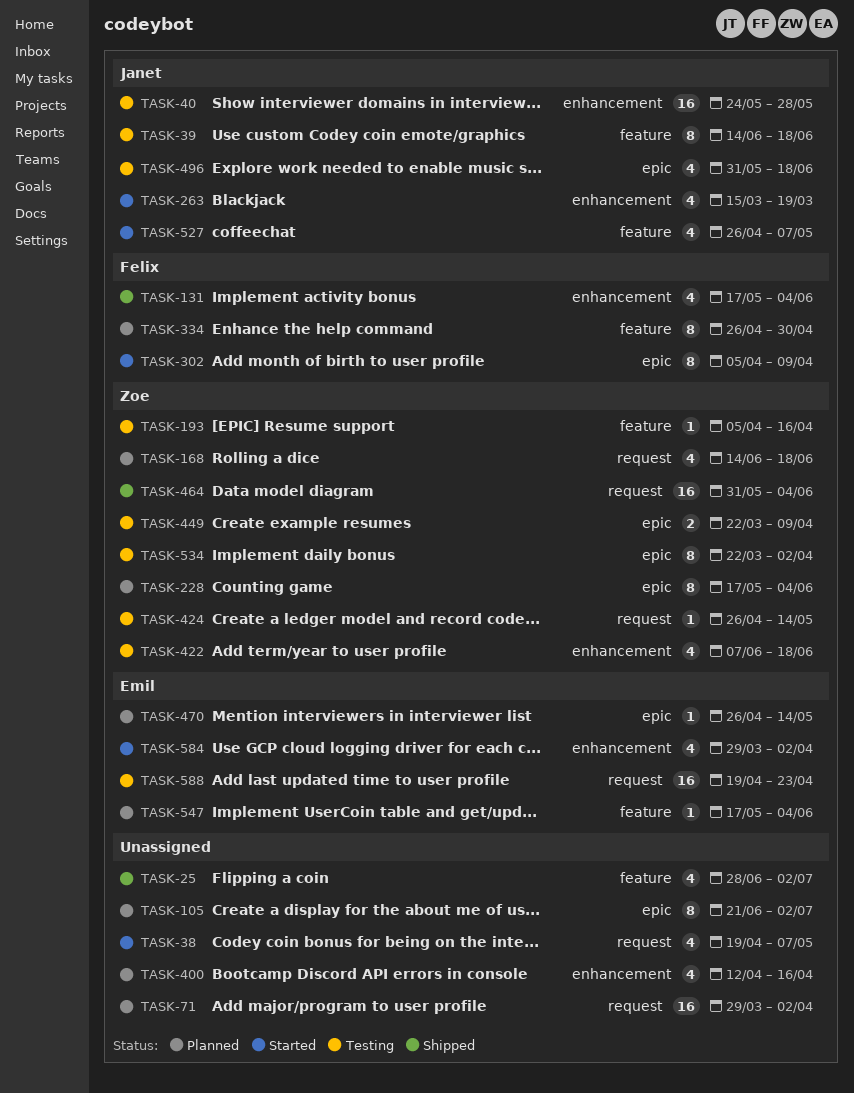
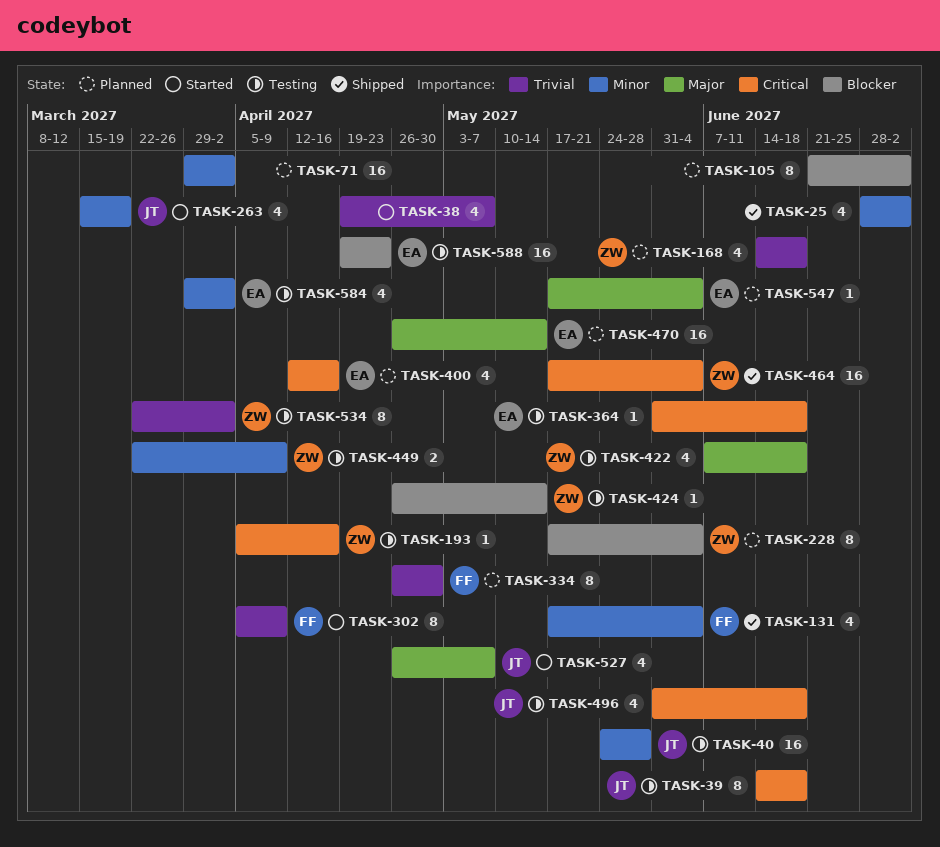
TASK-364: none -> present
TASK-400, owner: none -> Emil
TASK-464, start: May 31 -> May 17
TASK-470, estimate: 1 -> 16
TASK-584, status: Started -> Testing

